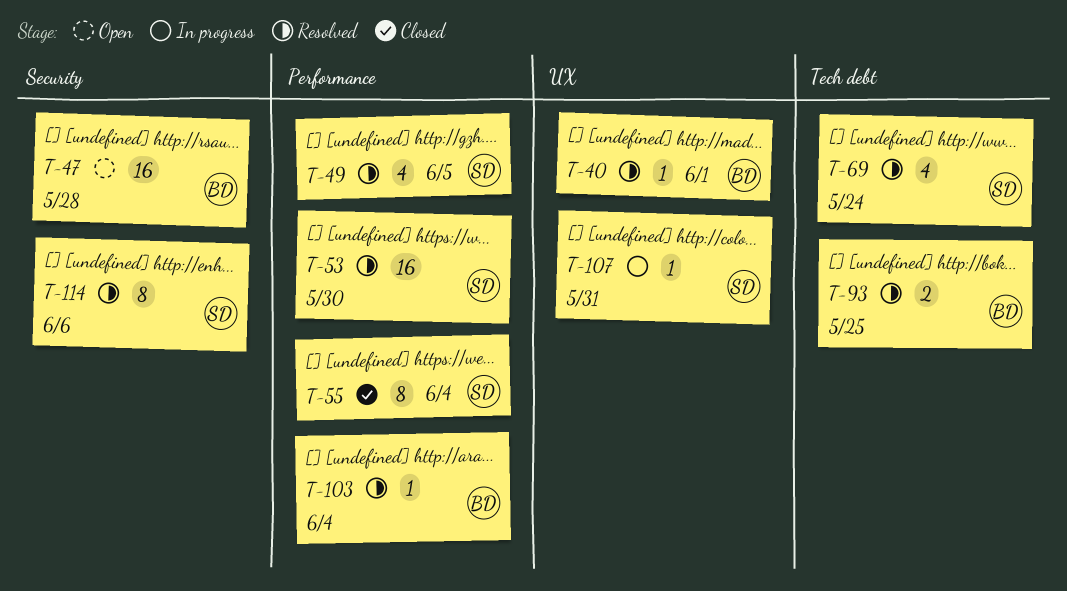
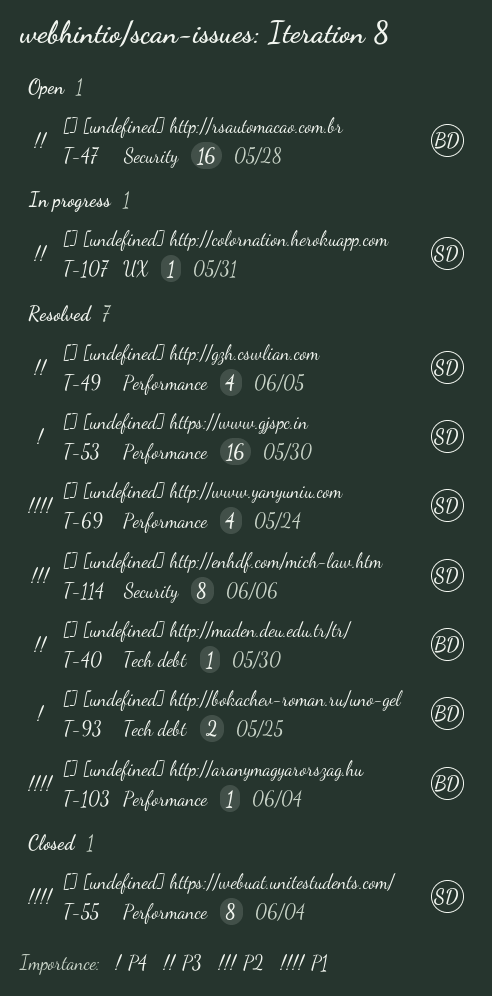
T-40, label: UX -> Tech debt
T-40, due: Jun 1 -> May 30
T-69, label: Tech debt -> Performance

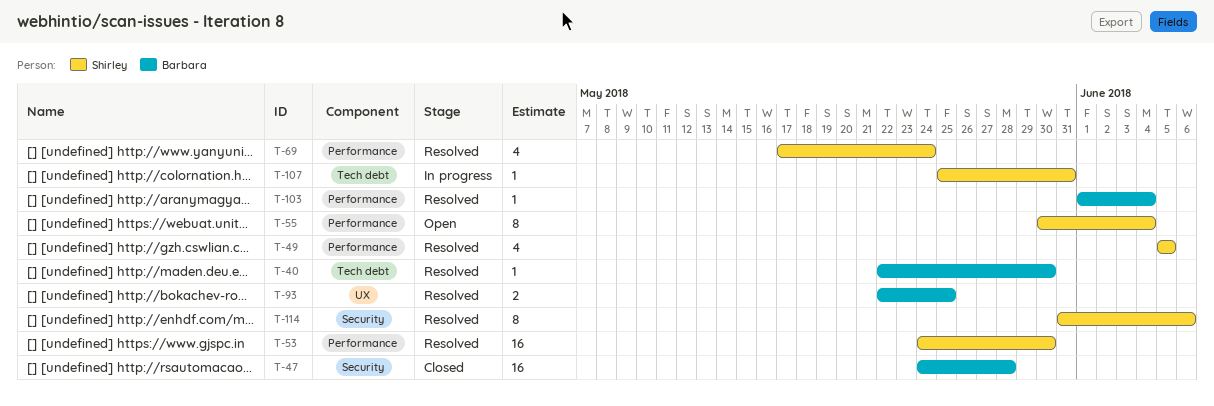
T-47, status: Open -> Closed
T-55, status: Closed -> Open
T-93, label: Tech debt -> UX
T-107, label: UX -> Tech debt

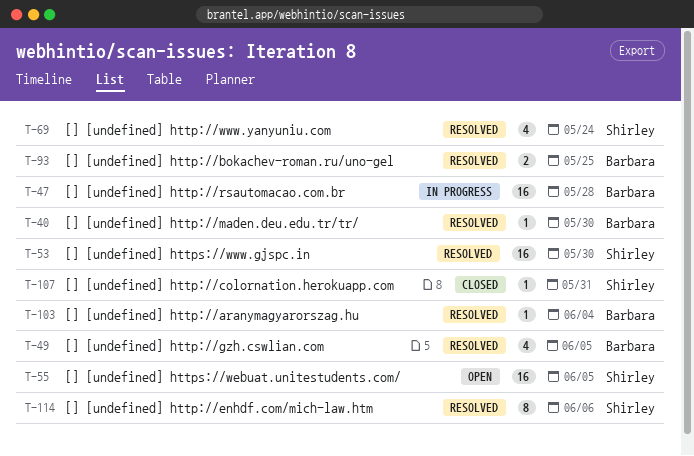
T-47, status: Closed -> In progress
T-49, owner: Shirley -> Barbara
T-55, estimate: 8 -> 16
T-55, due: Jun 4 -> Jun 5
T-107, status: In progress -> Closed

